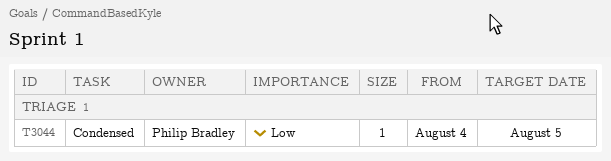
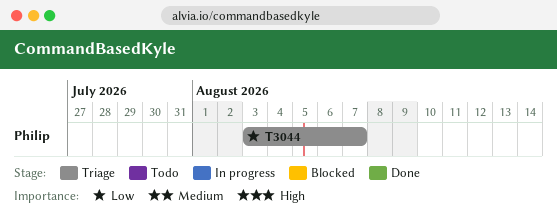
T3044, start: Aug 4 -> Aug 3
T3044, due: Aug 5 -> Aug 7

